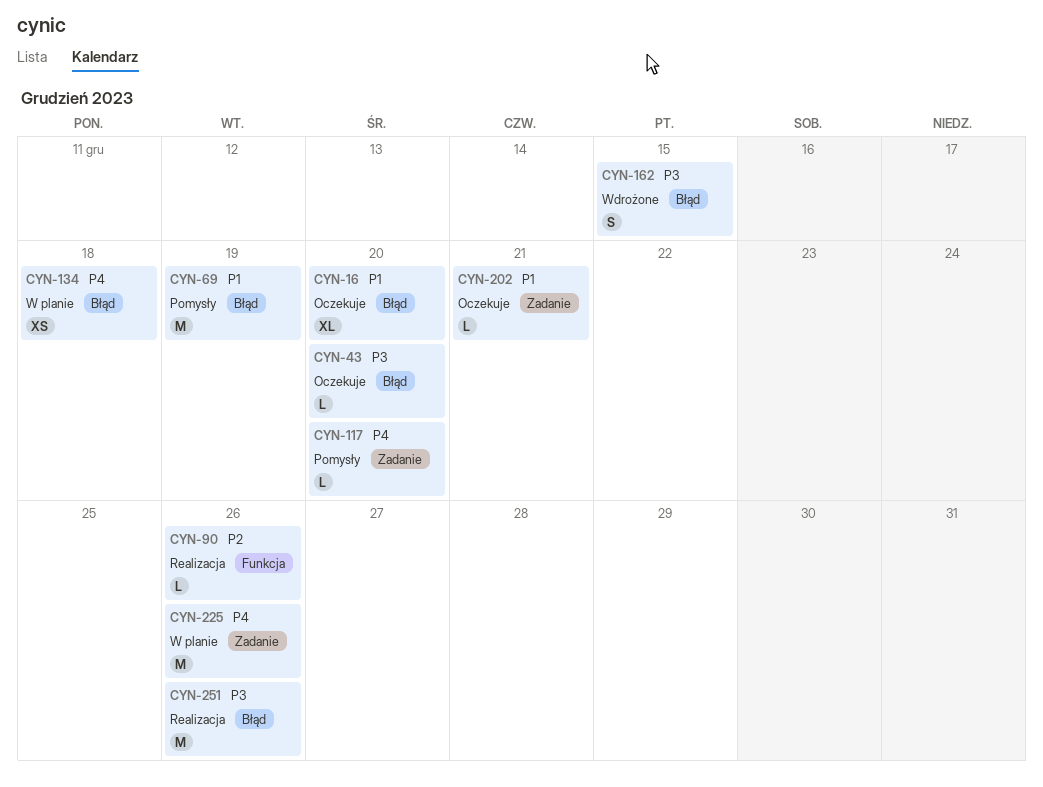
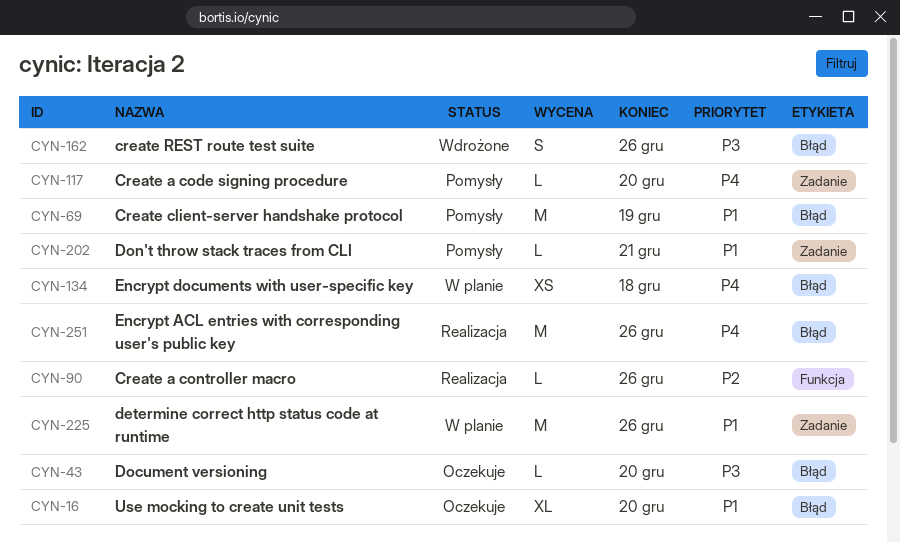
CYN-162, due: Dec 15 -> Dec 26
CYN-202, status: Oczekuje -> Pomysły
CYN-225, priority: P4 -> P1
CYN-251, priority: P3 -> P4

